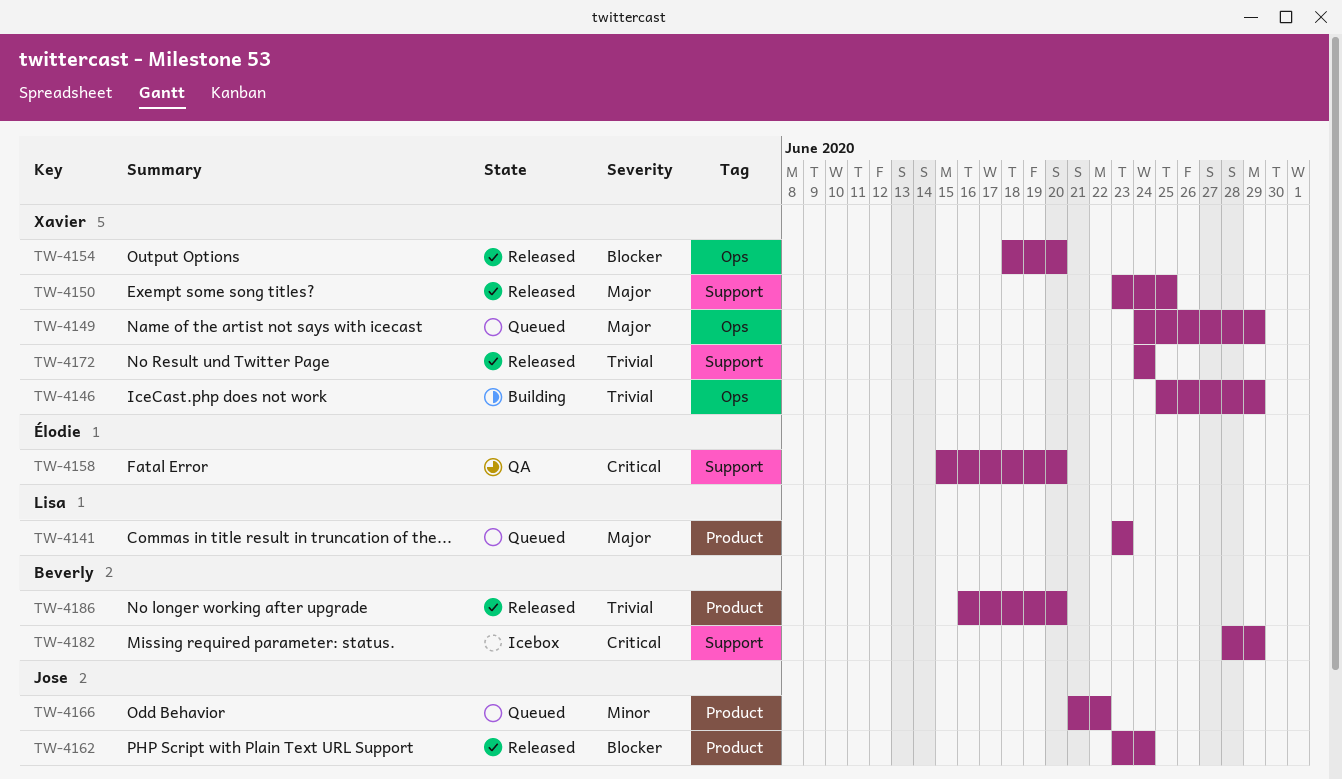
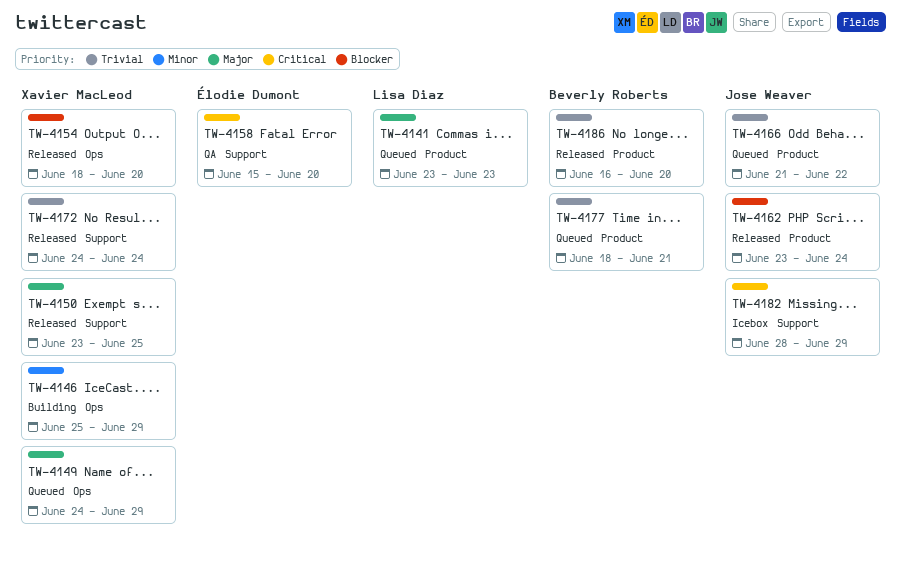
TW-4146, priority: Trivial -> Minor
TW-4166, priority: Minor -> Trivial
TW-4177: none -> present
TW-4182, owner: Beverly Roberts -> Jose Weaver

